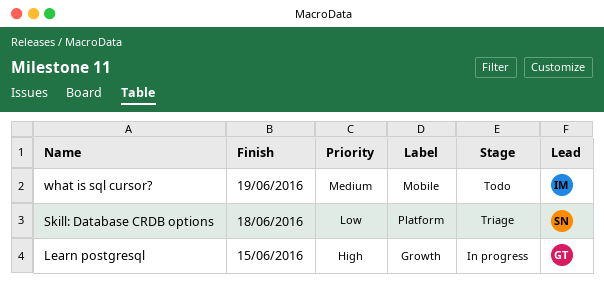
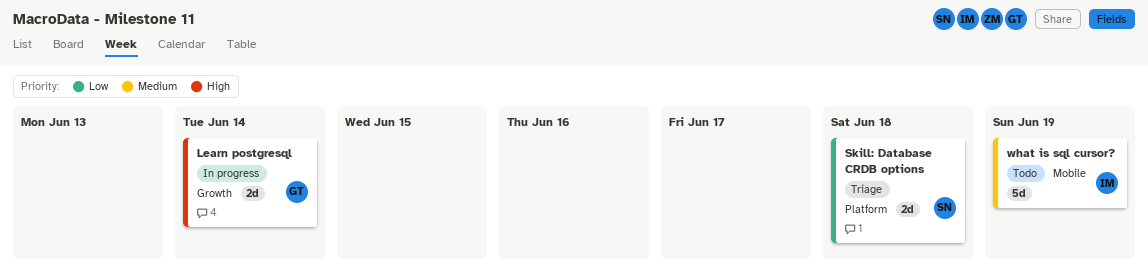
Learn postgresql, due: Jun 15 -> Jun 14

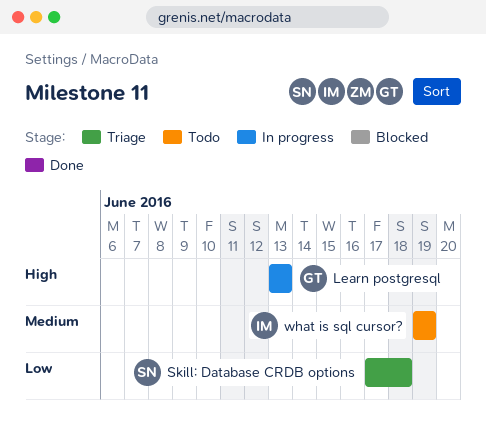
Learn postgresql, due: Jun 14 -> Jun 13

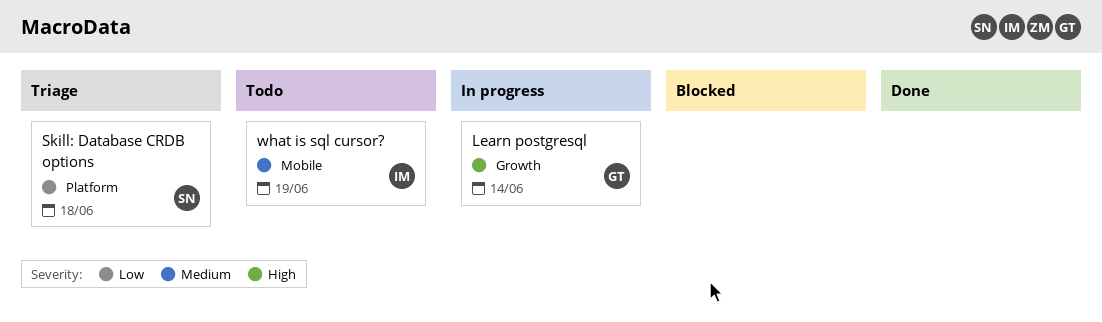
Learn postgresql, due: Jun 13 -> Jun 14

